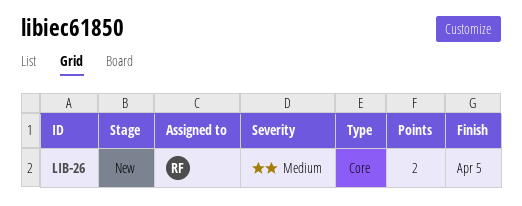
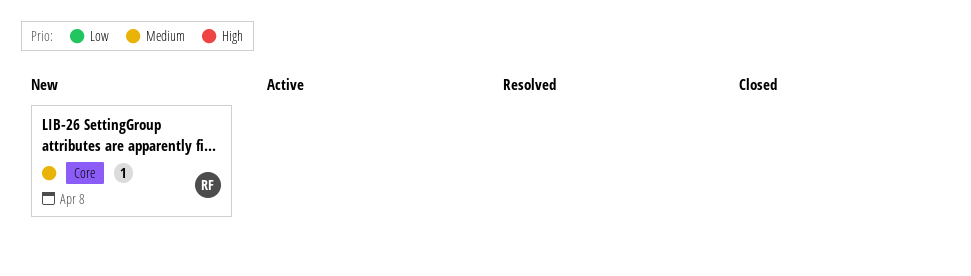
LIB-26, estimate: 2 -> 1
LIB-26, due: Apr 5 -> Apr 8

